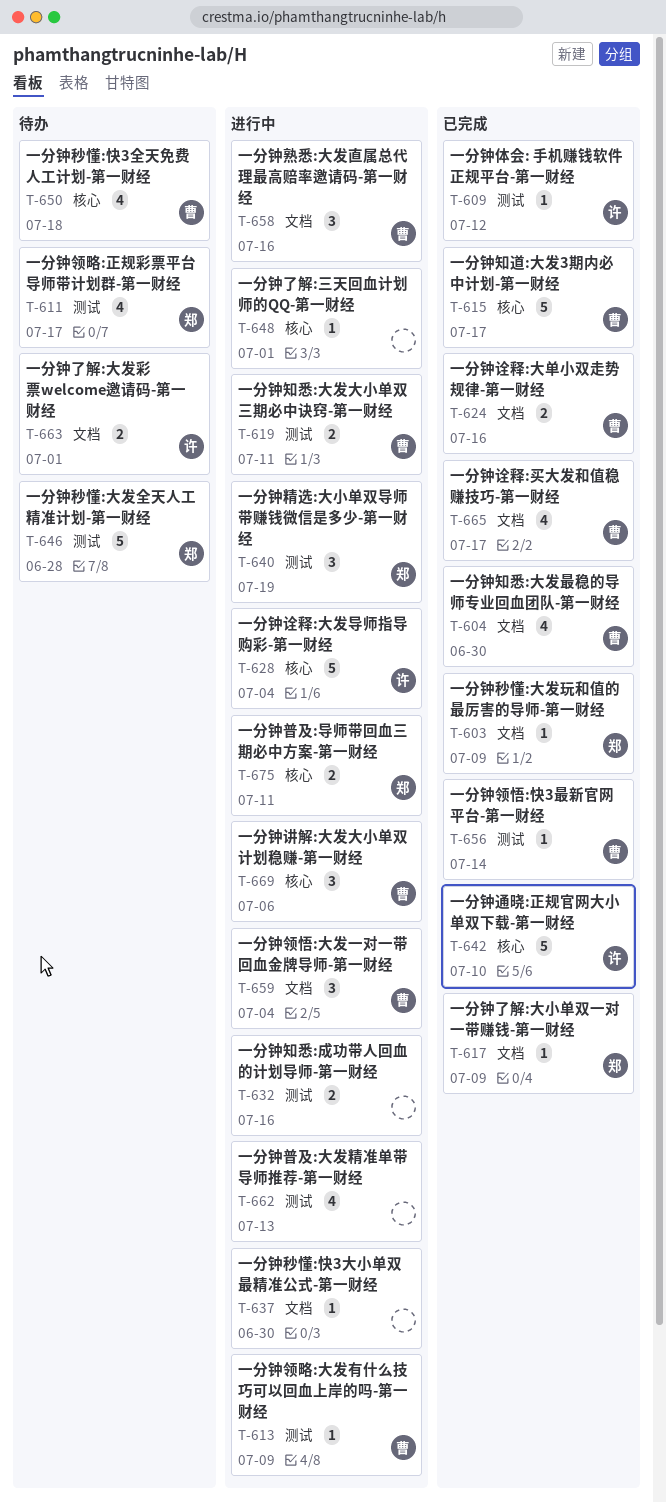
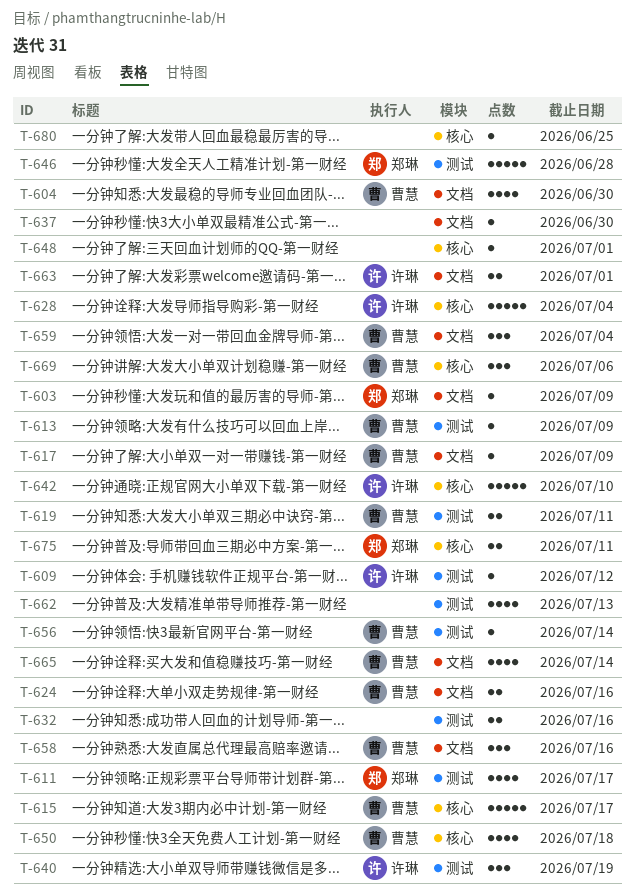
T-617, owner: 郑琳 -> 曹慧
T-640, owner: 郑琳 -> 许琳
T-665, due: Jul 17 -> Jul 14
T-680: none -> present

